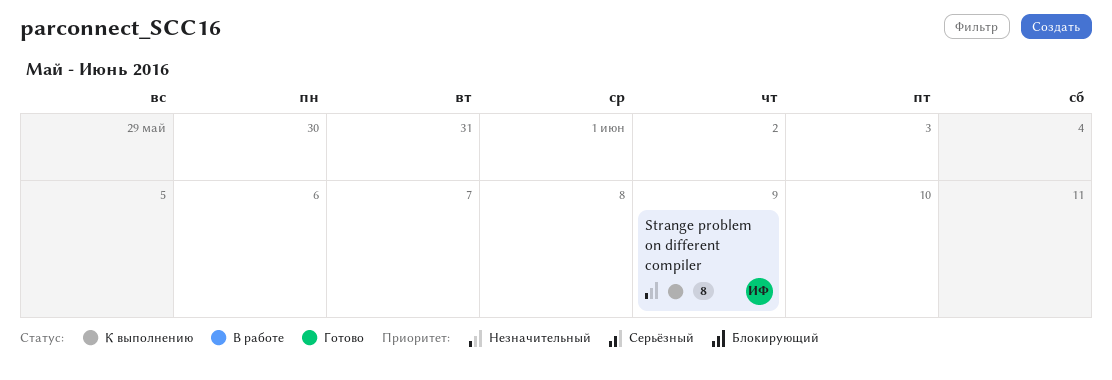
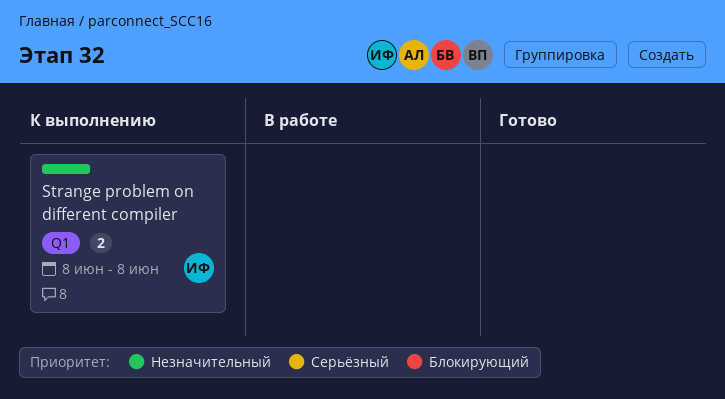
Strange problem on different compiler, estimate: 8 -> 2
Strange problem on different compiler, due: Jun 9 -> Jun 8

